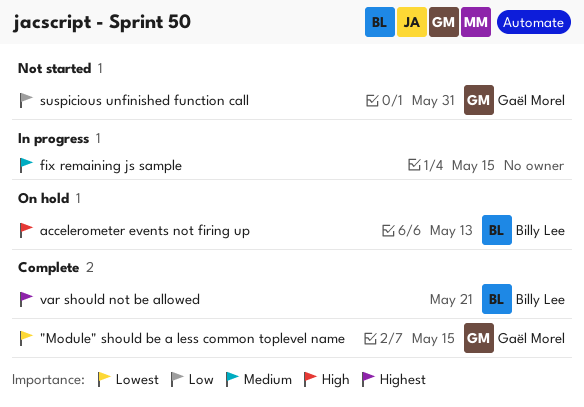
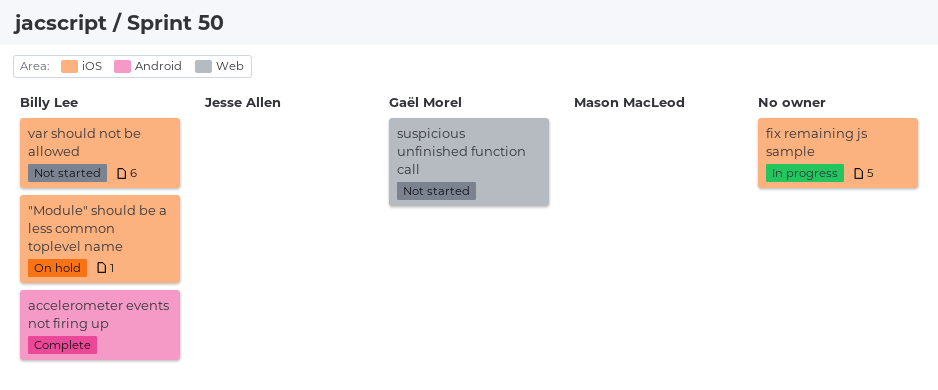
"Module" should be a less common toplevel name, status: Complete -> On hold
"Module" should be a less common toplevel name, owner: Gaël Morel -> Billy Lee
accelerometer events not firing up, status: On hold -> Complete
var should not be allowed, status: Complete -> Not started

